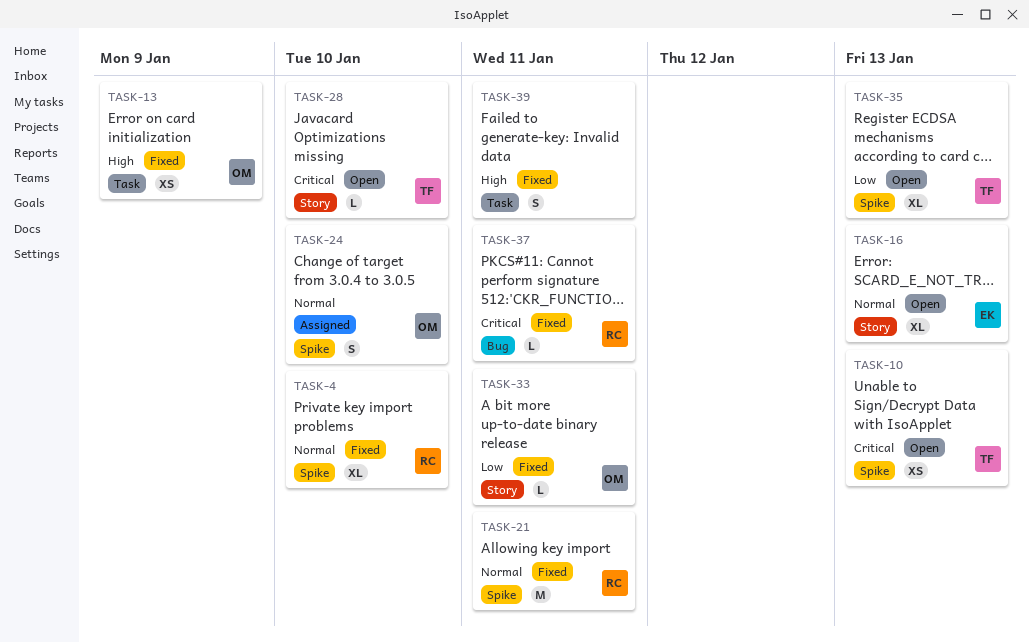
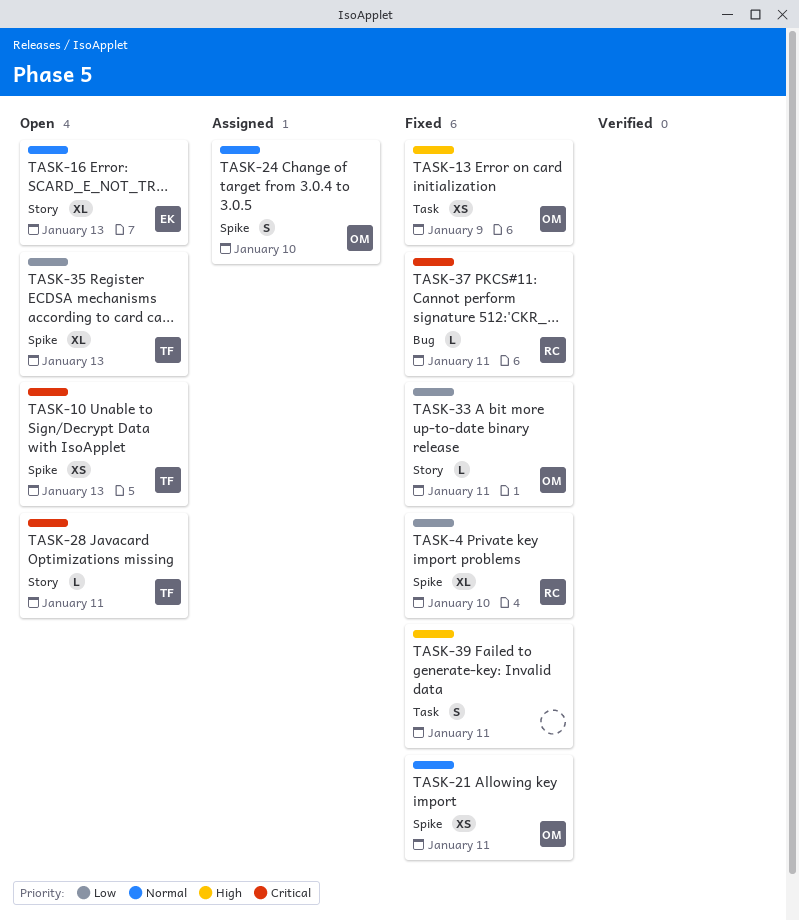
TASK-4, priority: Normal -> Low
TASK-21, owner: RC -> OM
TASK-21, estimate: M -> XS
TASK-28, due: Jan 10 -> Jan 11

